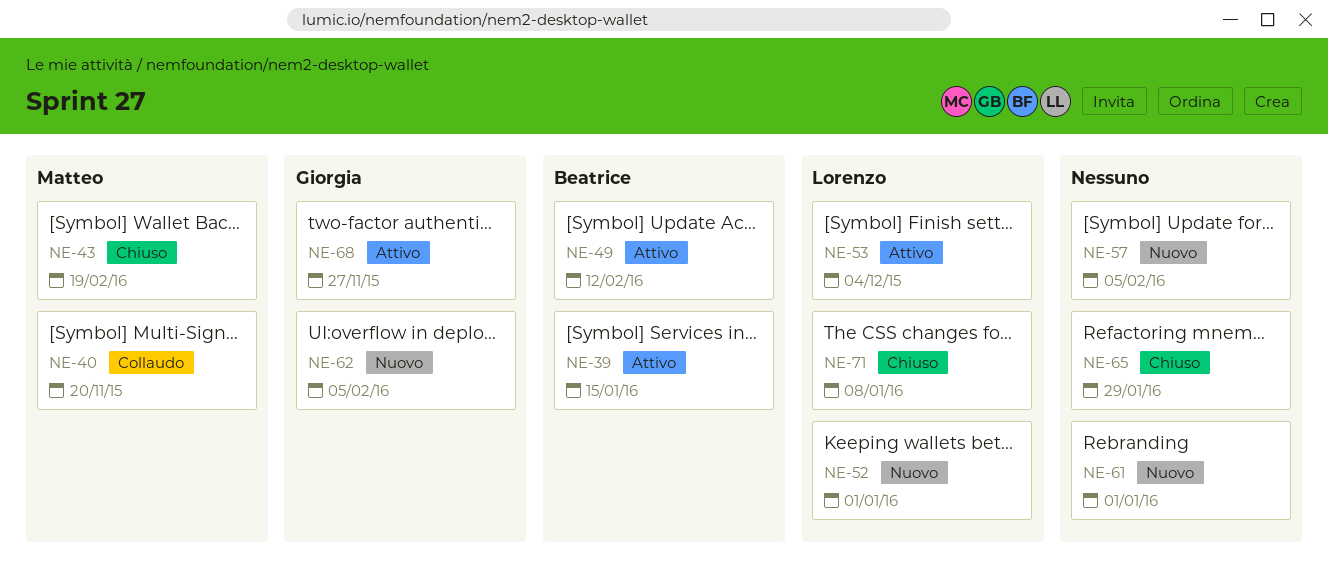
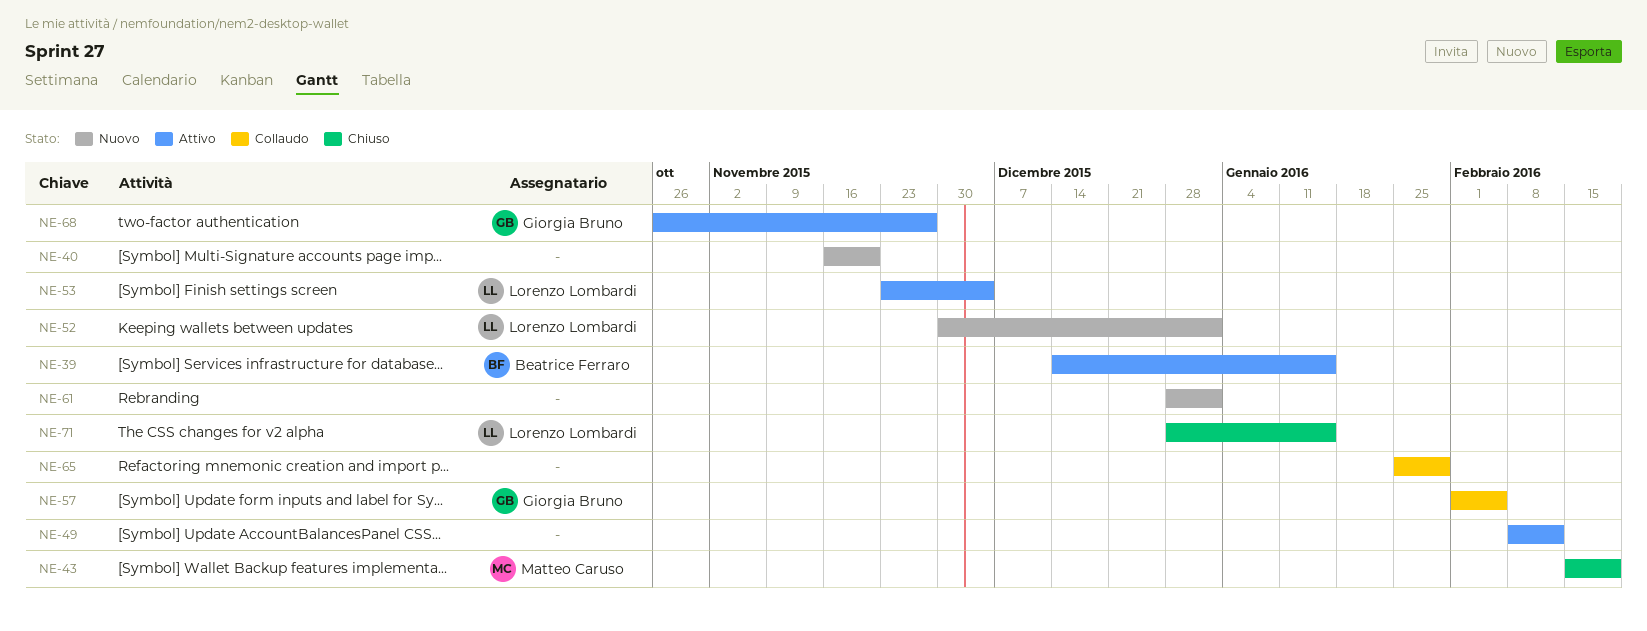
NE-40, status: Collaudo -> Nuovo
NE-40, owner: Matteo Caruso -> none
NE-49, owner: Beatrice Ferraro -> none
NE-57, status: Nuovo -> Collaudo
NE-57, owner: none -> Giorgia Bruno
NE-62: present -> none
NE-65, status: Chiuso -> Collaudo
NE-71, due: Jan 8 -> Jan 15

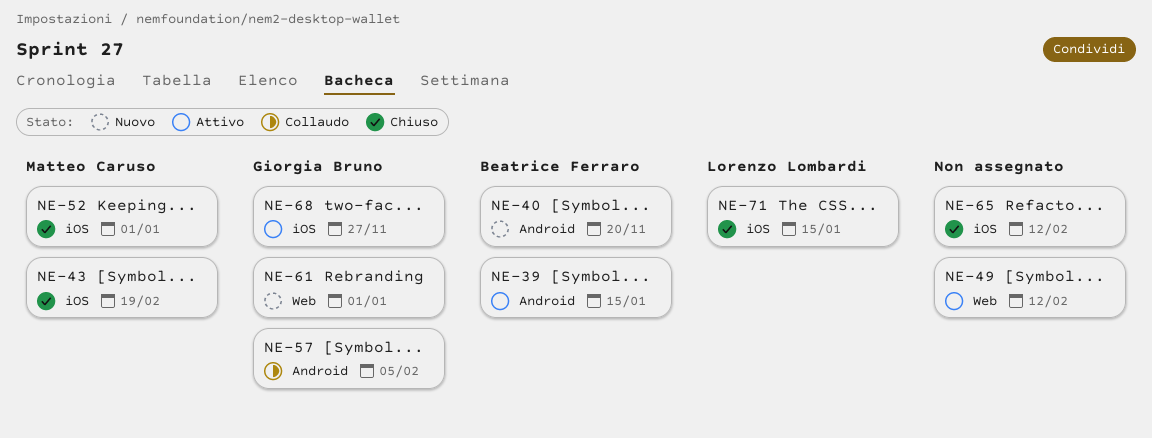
NE-40, owner: none -> Beatrice Ferraro
NE-52, status: Nuovo -> Chiuso
NE-52, owner: Lorenzo Lombardi -> Matteo Caruso
NE-53: present -> none
NE-61, owner: none -> Giorgia Bruno
NE-65, status: Collaudo -> Chiuso
NE-65, due: Jan 29 -> Feb 12

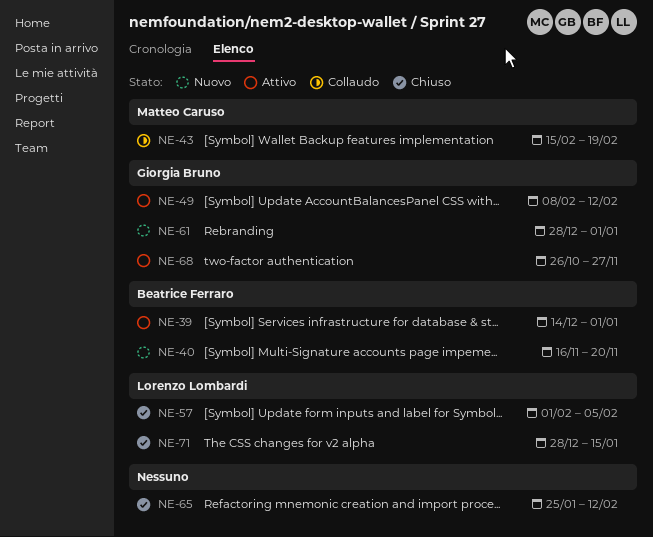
NE-39, due: Jan 15 -> Jan 1
NE-43, status: Chiuso -> Collaudo
NE-49, owner: none -> Giorgia Bruno
NE-52: present -> none
NE-57, status: Collaudo -> Chiuso
NE-57, owner: Giorgia Bruno -> Lorenzo Lombardi

